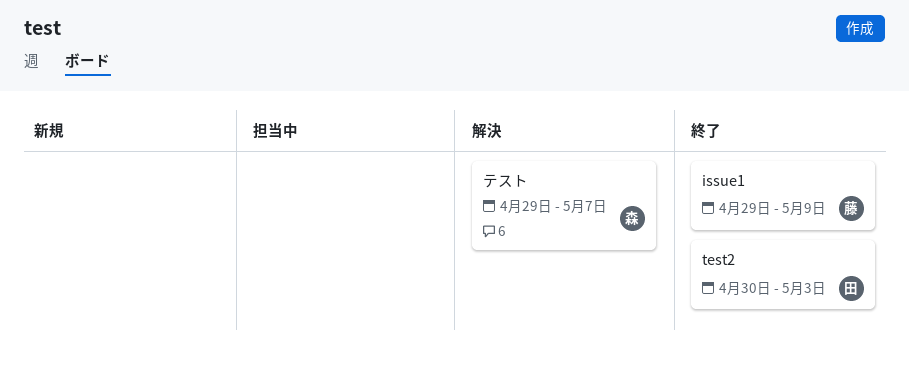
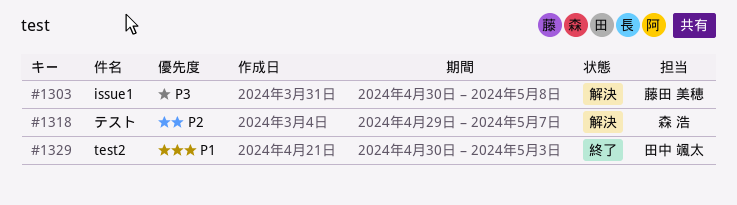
issue1, status: 終了 -> 解決
issue1, start: Apr 29 -> Apr 30
issue1, due: May 9 -> May 8

